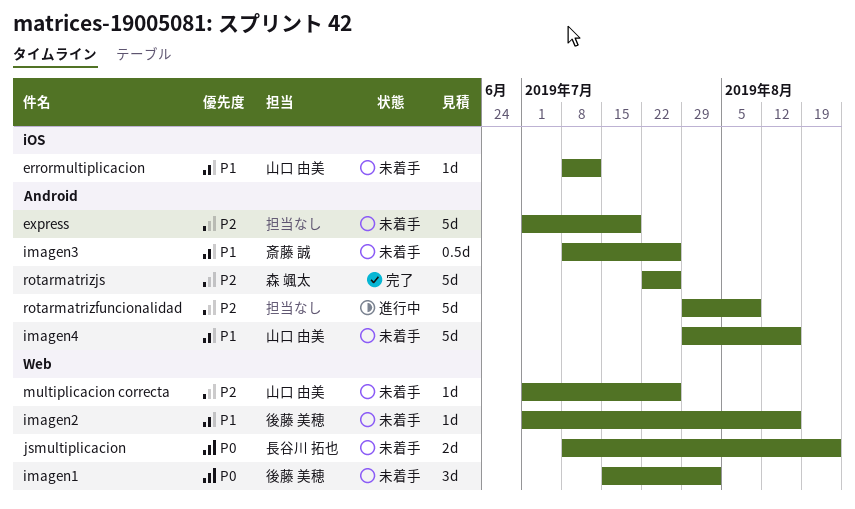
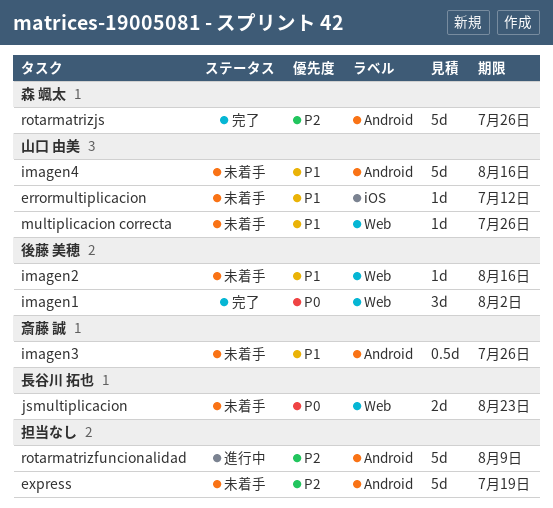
imagen1, status: 未着手 -> 完了
multiplicacion correcta, priority: P2 -> P1

